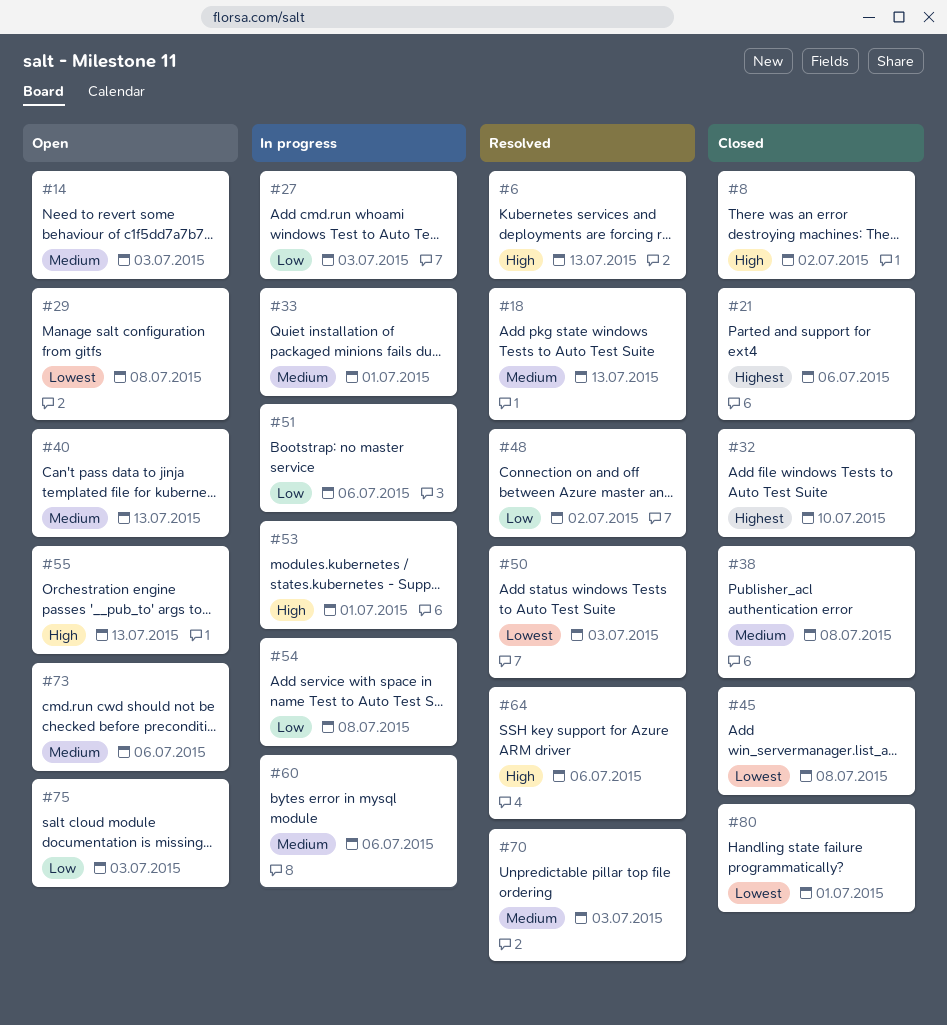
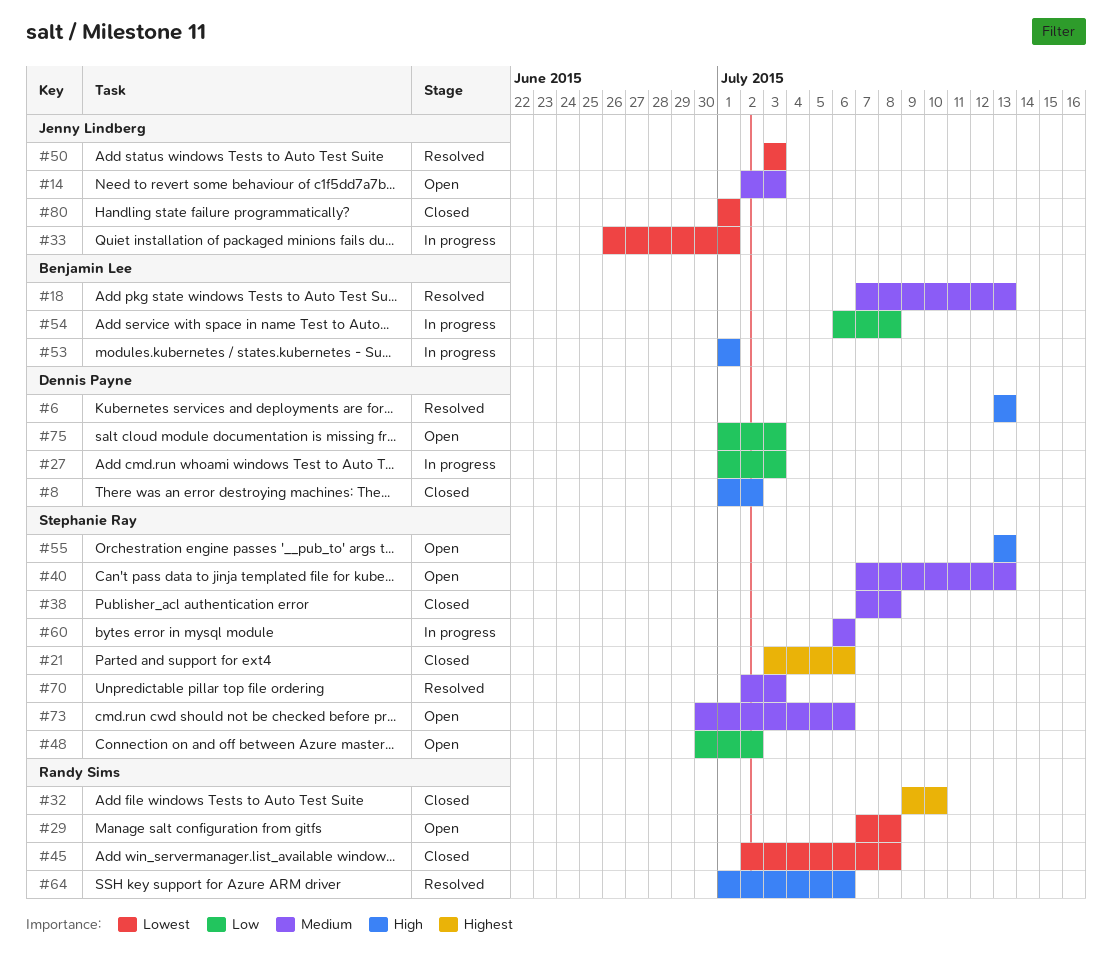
#33, priority: Medium -> Lowest
#48, status: Resolved -> Open
#51: present -> none

